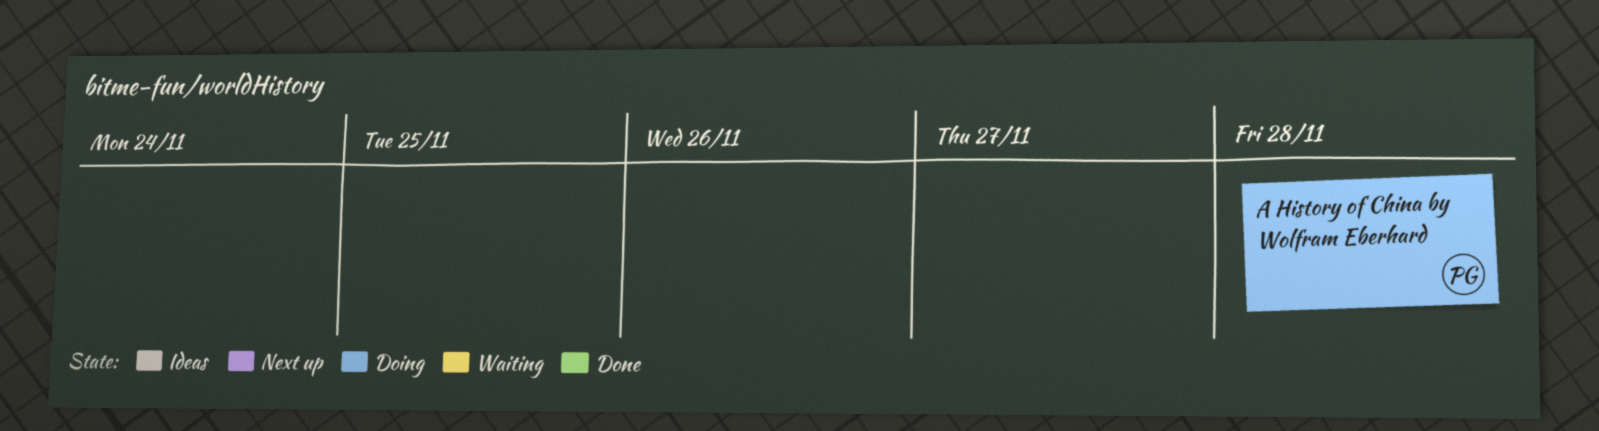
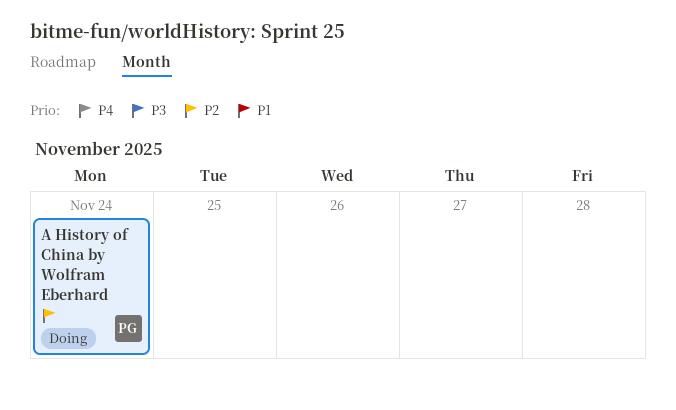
A History of China by Wolfram Eberhard, due: Nov 28 -> Nov 24

